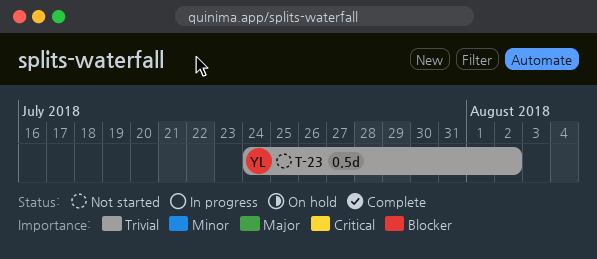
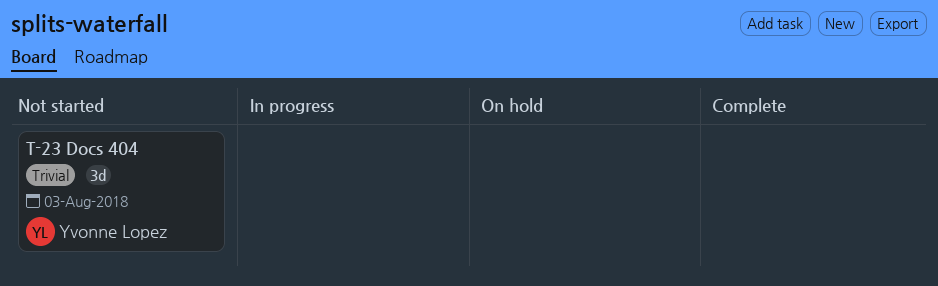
T-23, estimate: 0.5d -> 3d
T-23, due: Aug 2 -> Aug 3

